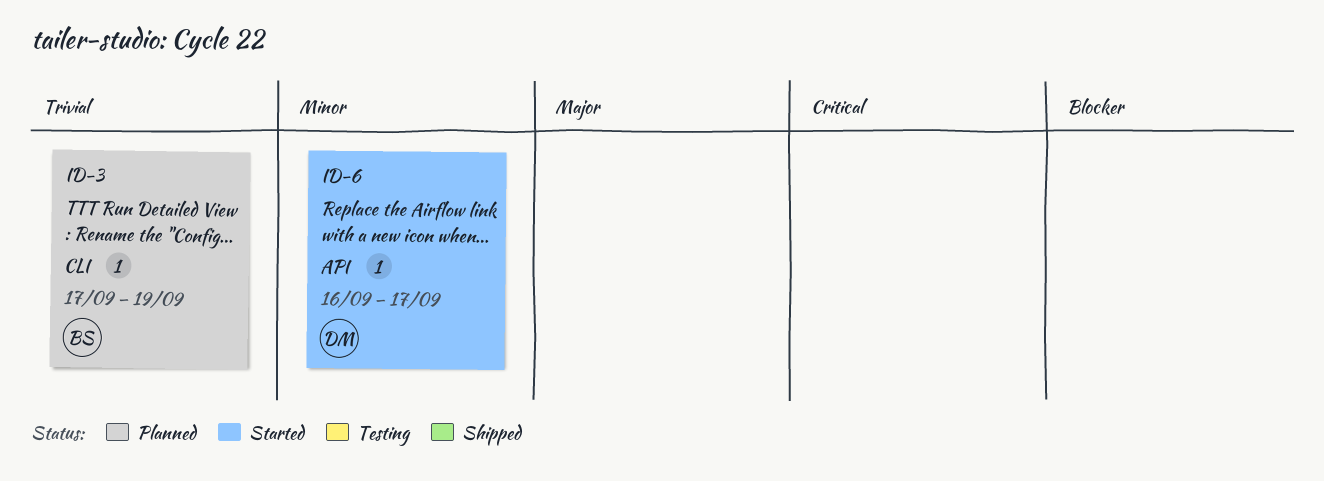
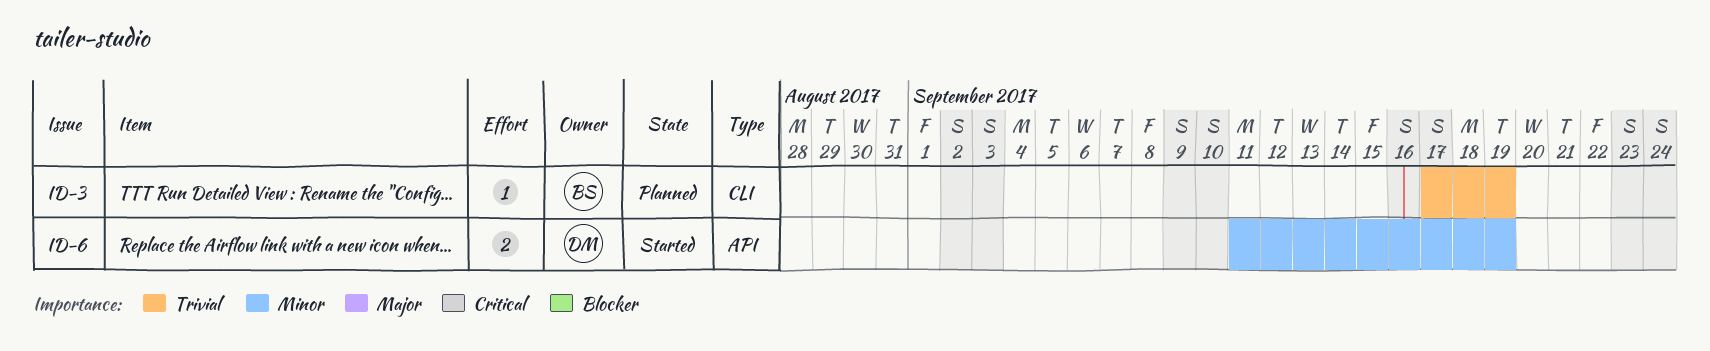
ID-6, estimate: 1 -> 2
ID-6, start: Sep 16 -> Sep 11
ID-6, due: Sep 17 -> Sep 19

